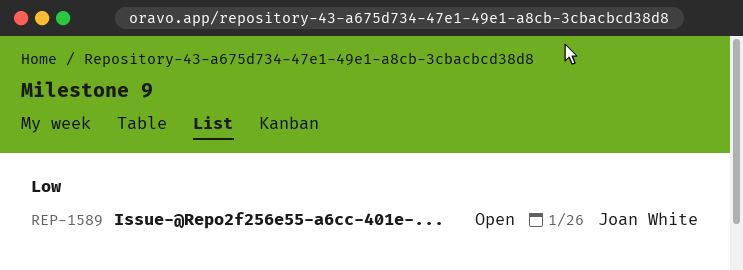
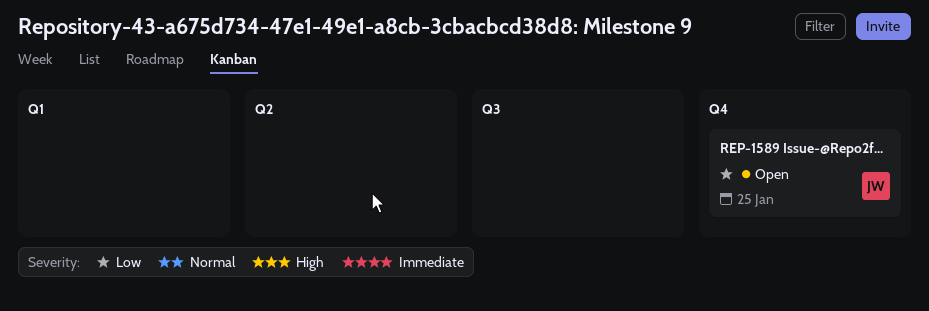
REP-1589, due: Jan 26 -> Jan 25

